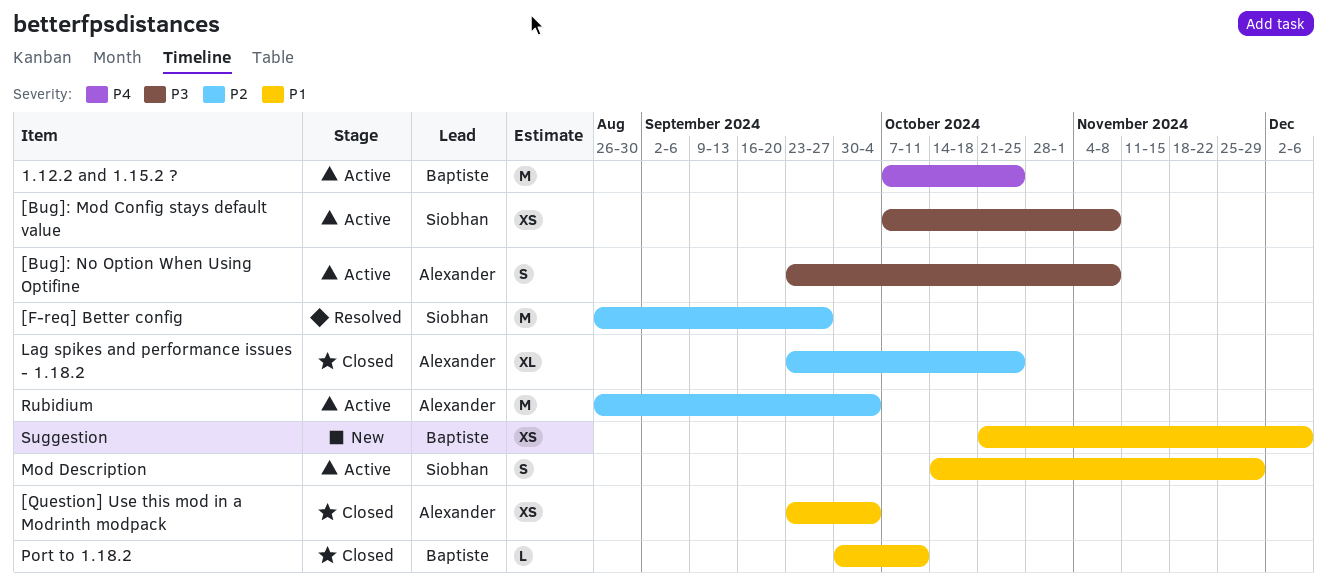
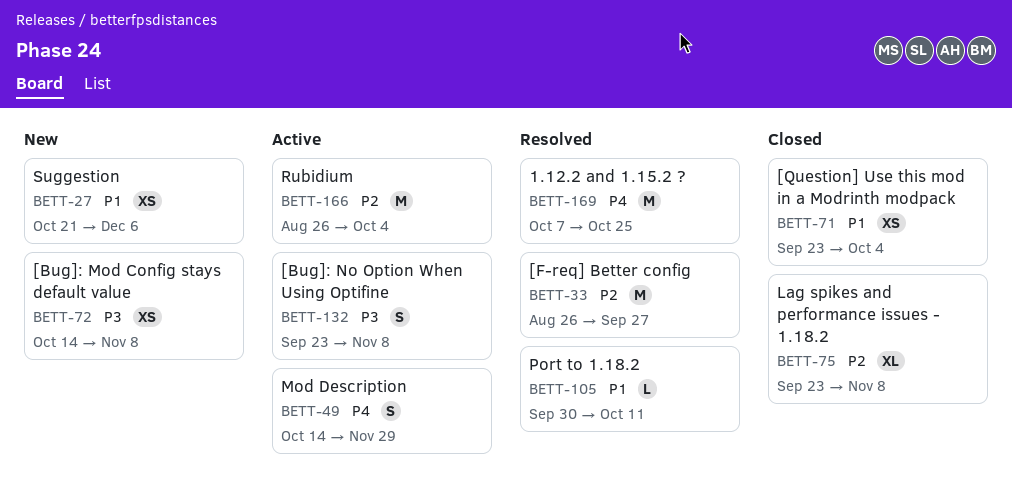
1.12.2 and 1.15.2 ?, status: Active -> Resolved
[Bug]: Mod Config stays default value, status: Active -> New
[Bug]: Mod Config stays default value, start: Oct 7 -> Oct 14
Lag spikes and performance issues - 1.18.2, due: Oct 25 -> Nov 8
Mod Description, priority: P1 -> P4
Port to 1.18.2, status: Closed -> Resolved

